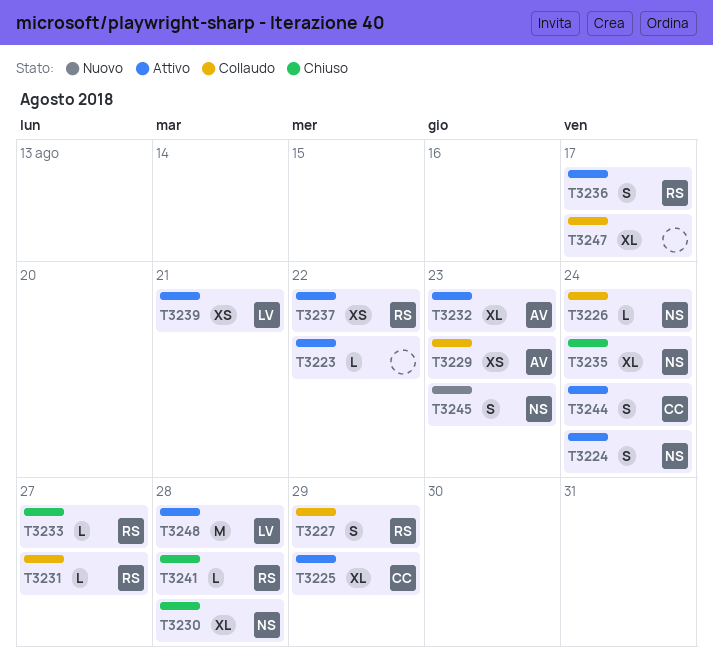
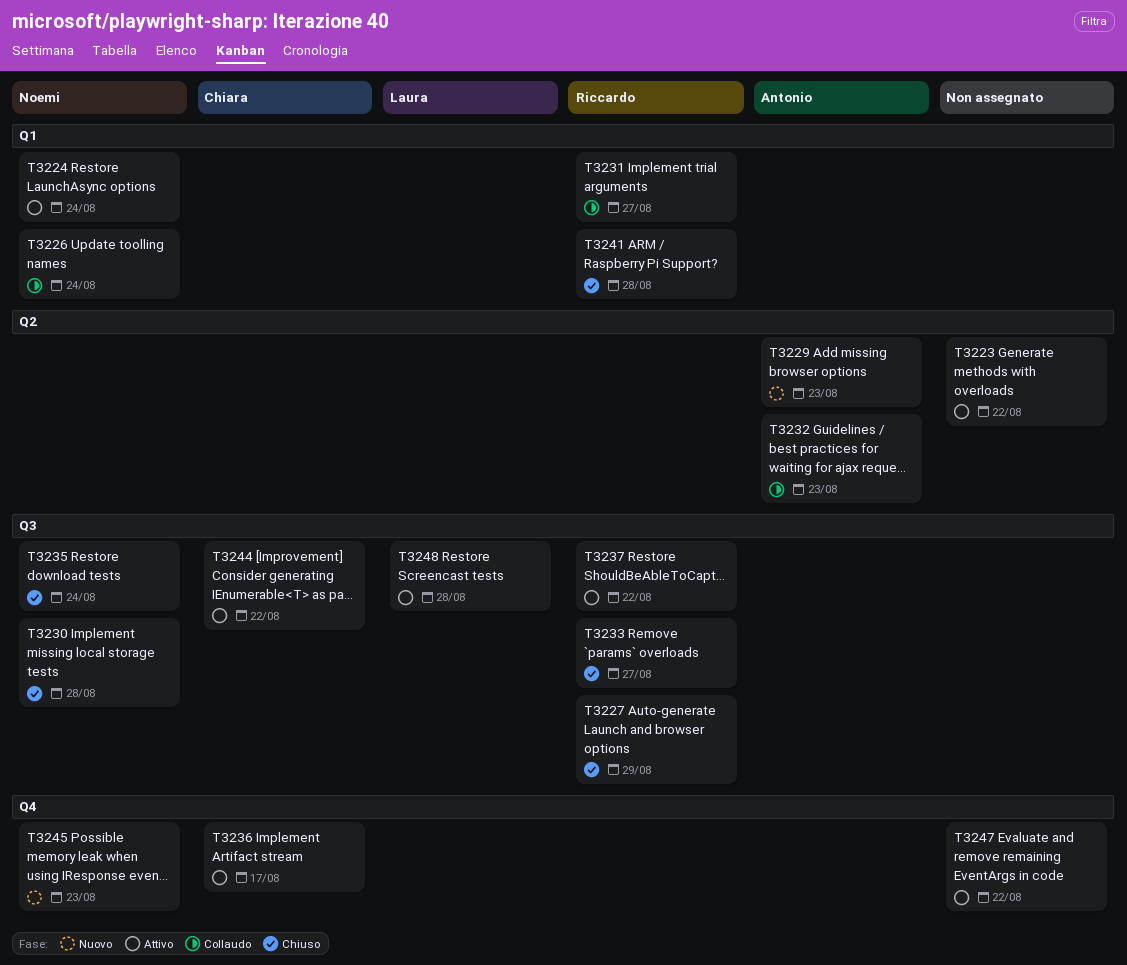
T3225: present -> none
T3227, status: Collaudo -> Chiuso
T3229, status: Collaudo -> Nuovo
T3232, status: Attivo -> Collaudo
T3236, owner: Riccardo -> Chiara
T3239: present -> none
T3244, due: Aug 24 -> Aug 22
T3247, status: Collaudo -> Attivo
T3247, due: Aug 17 -> Aug 22

